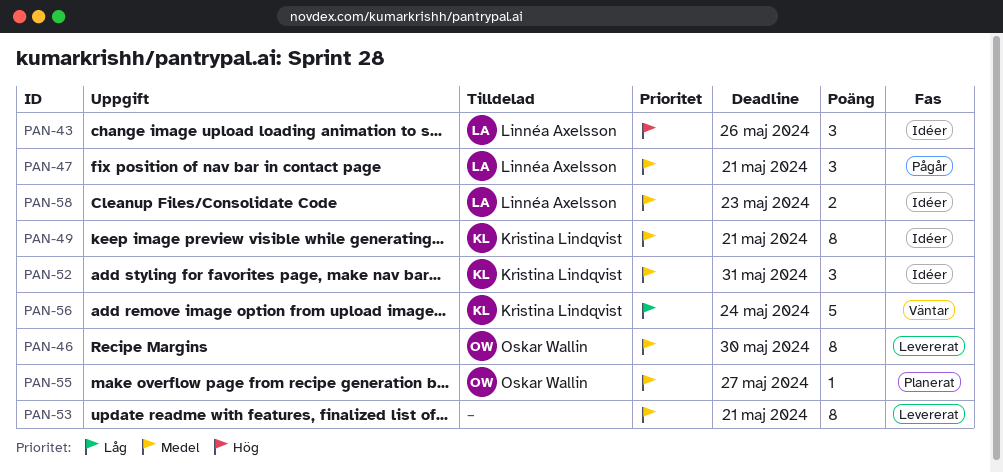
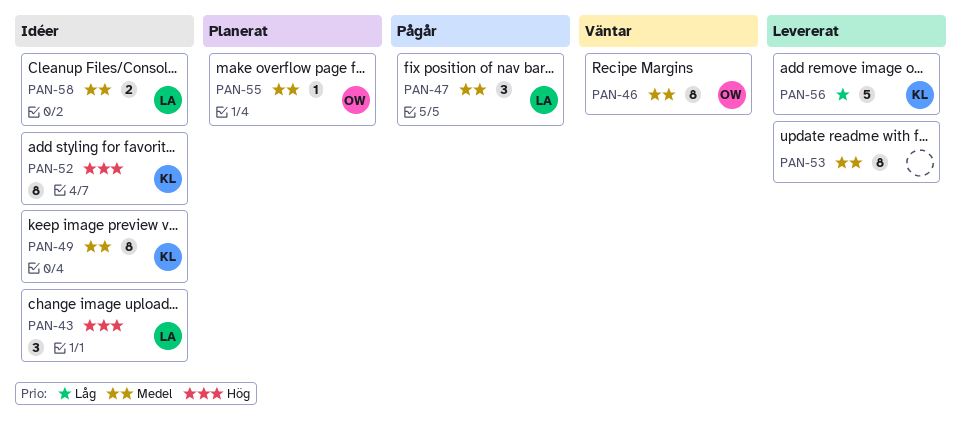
PAN-46, status: Levererat -> Väntar
PAN-52, priority: Medel -> Hög
PAN-52, estimate: 3 -> 8
PAN-56, status: Väntar -> Levererat

